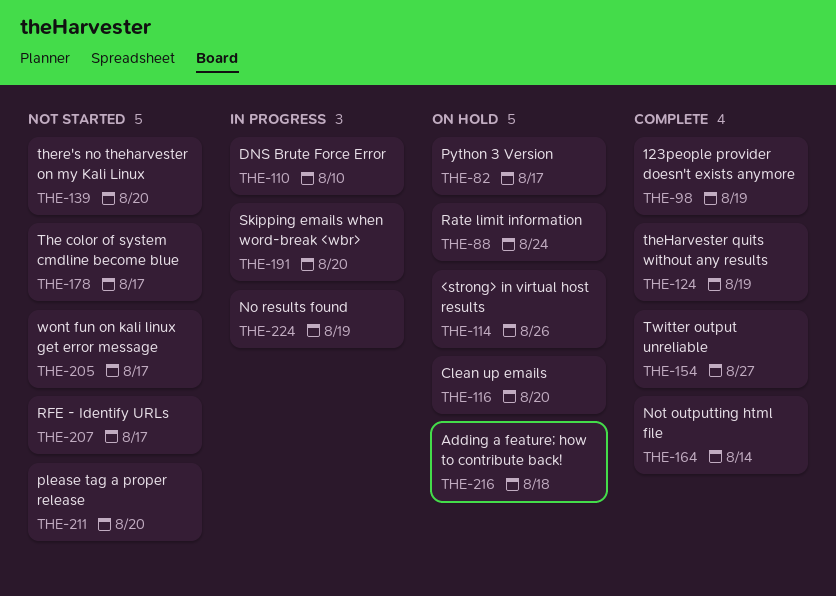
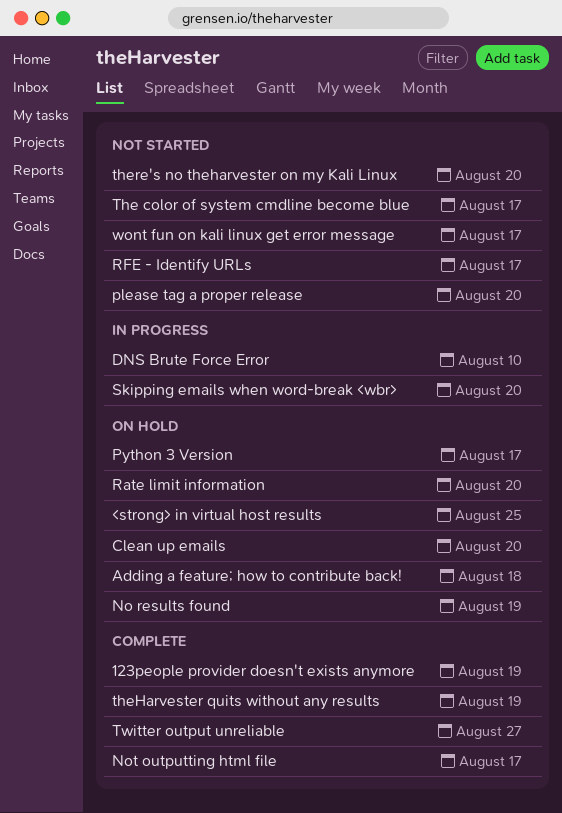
<strong> in virtual host results, due: Aug 26 -> Aug 25
No results found, status: In progress -> On hold
Not outputting html file, due: Aug 14 -> Aug 17
Rate limit information, due: Aug 24 -> Aug 20

